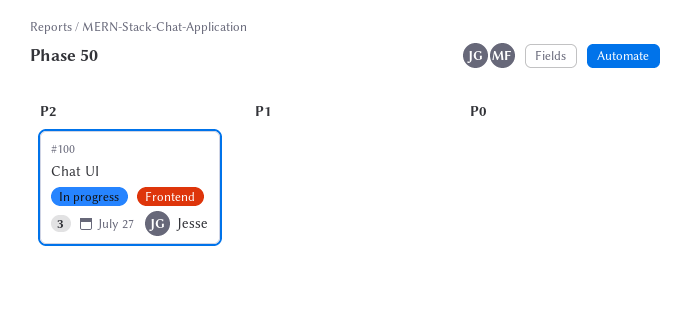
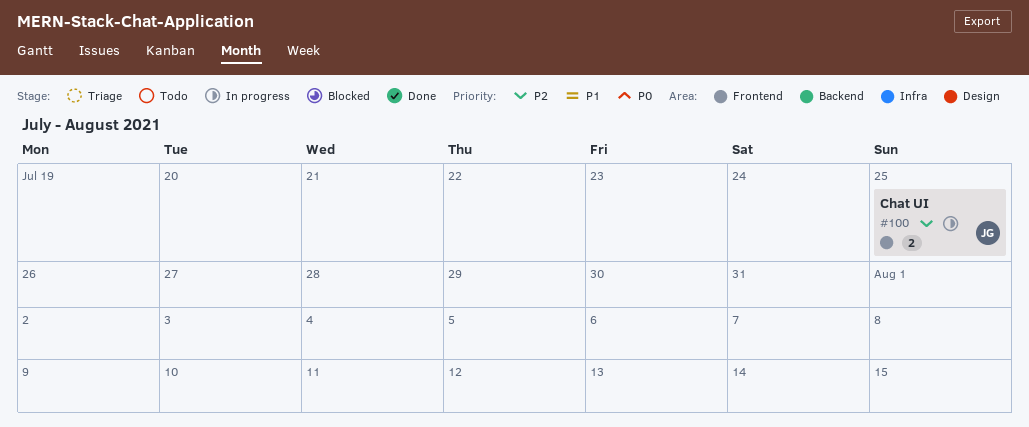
#100, estimate: 3 -> 2
#100, due: Jul 27 -> Jul 25

